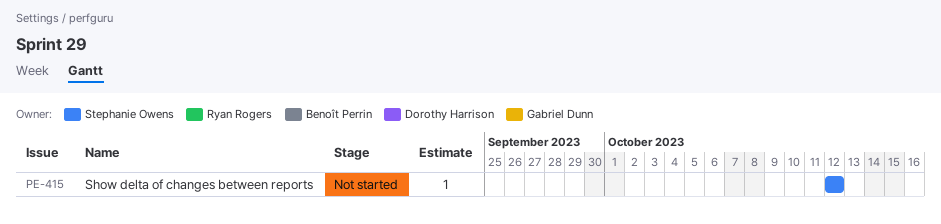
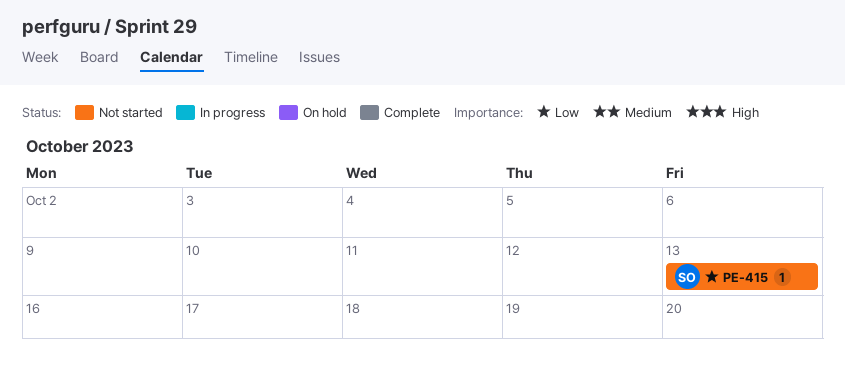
PE-415, start: Oct 12 -> Oct 13
PE-415, due: Oct 12 -> Oct 13

